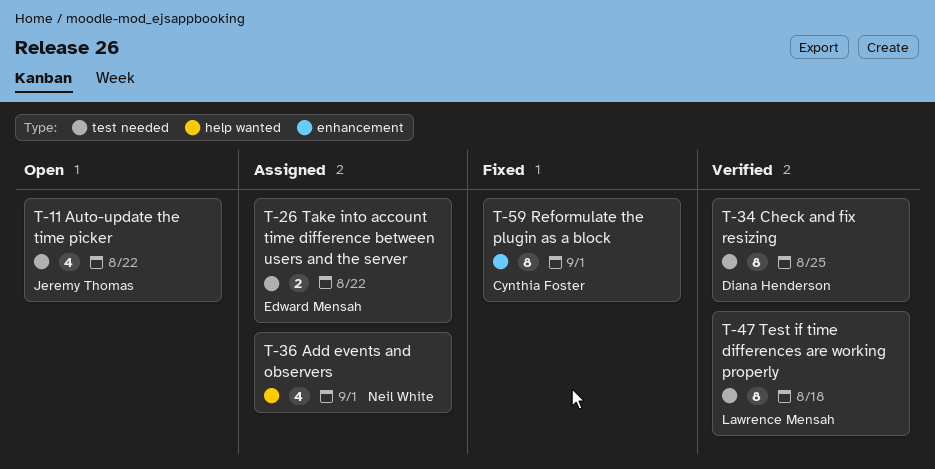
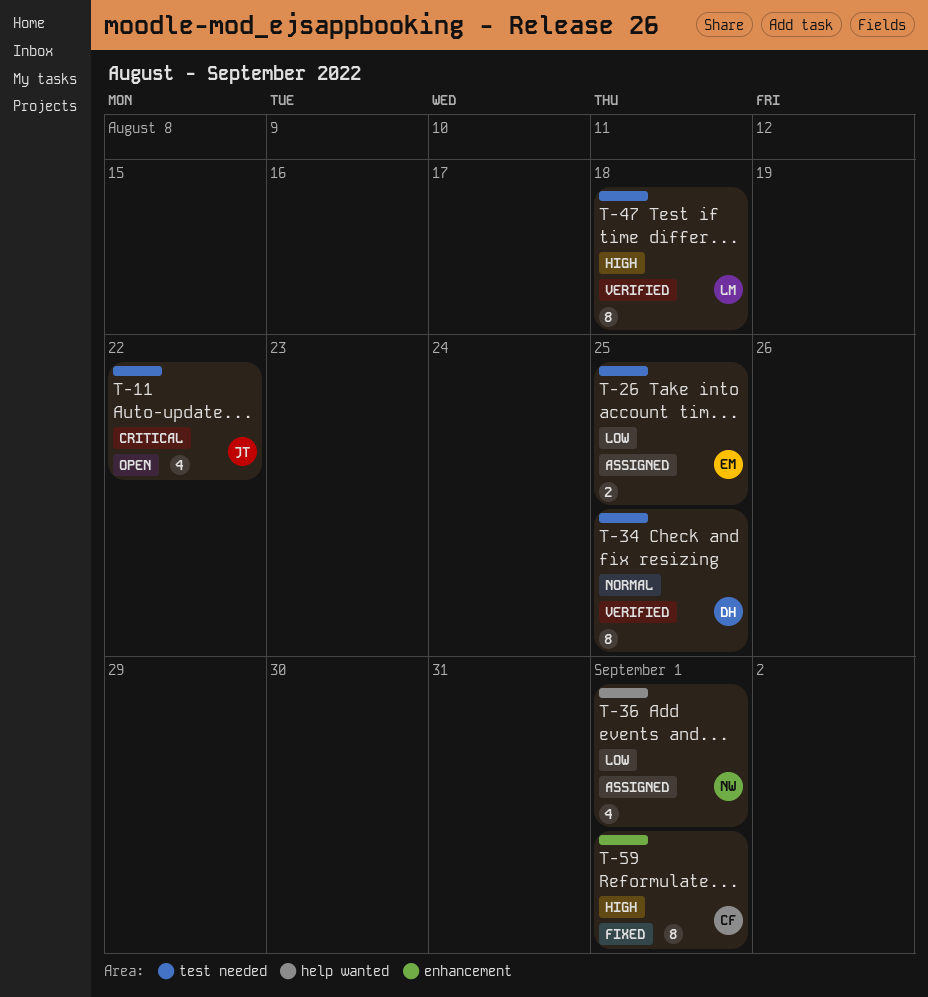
T-26, due: Aug 22 -> Aug 25

